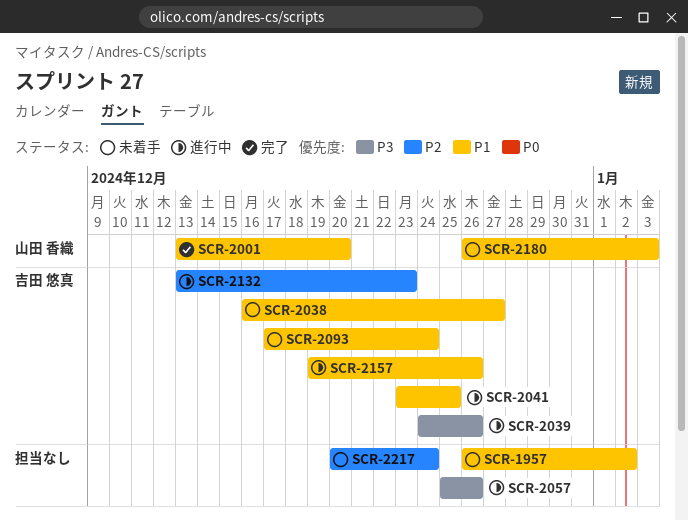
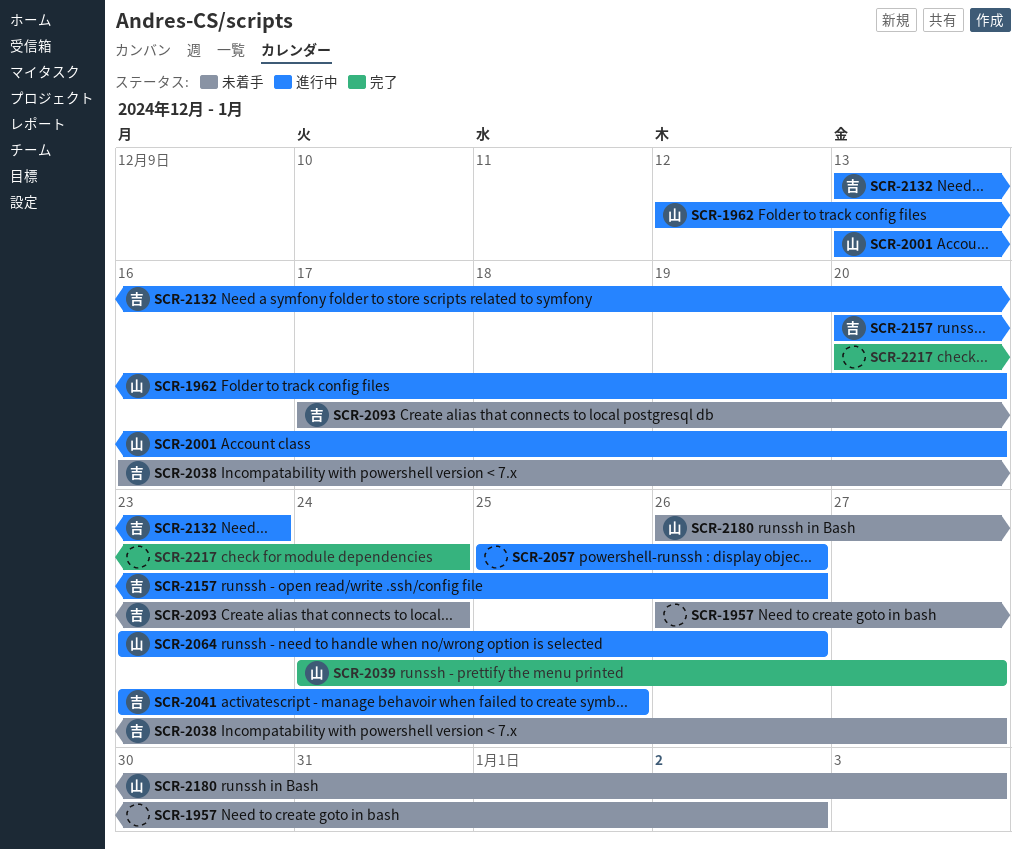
SCR-1962: none -> present
SCR-2001, status: 完了 -> 進行中
SCR-2039, status: 進行中 -> 完了
SCR-2039, owner: 吉田 悠真 -> 山田 香織
SCR-2039, due: Dec 26 -> Dec 27
SCR-2064: none -> present
SCR-2157, start: Dec 19 -> Dec 20
SCR-2217, status: 未着手 -> 完了

